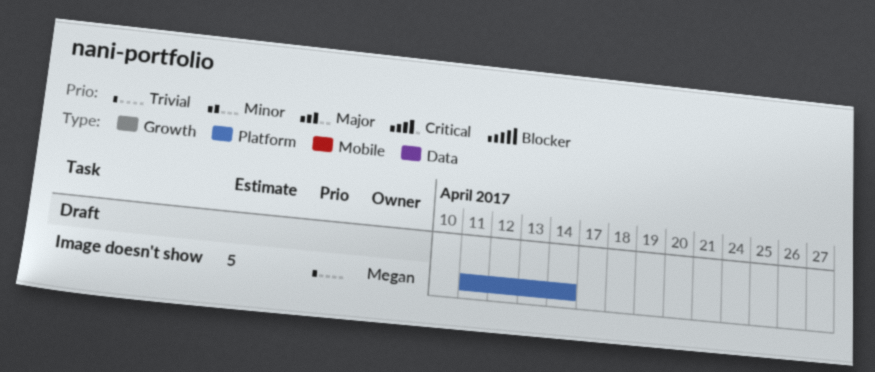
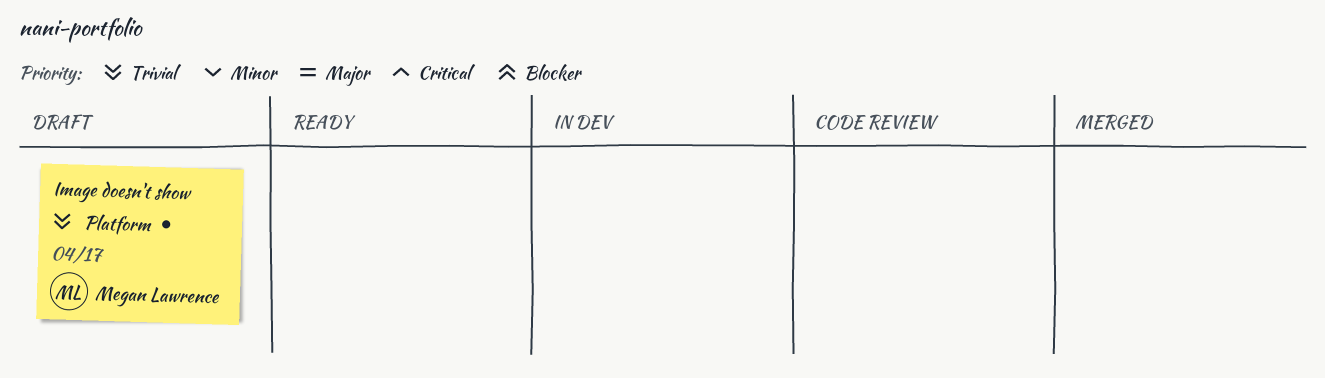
Image doesn't show, estimate: 5 -> 1
Image doesn't show, due: Apr 14 -> Apr 17

